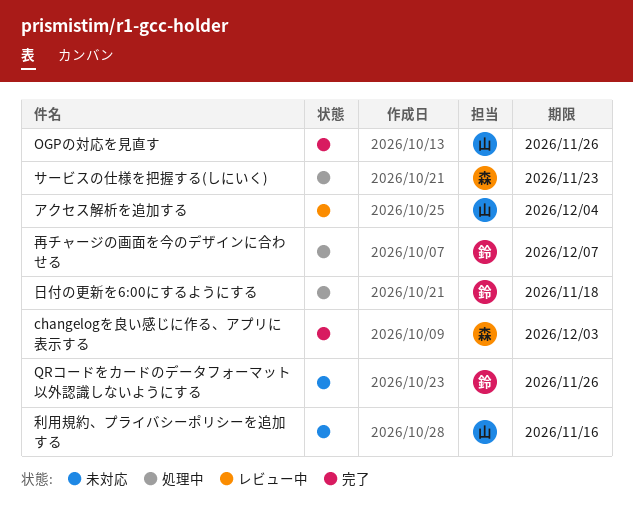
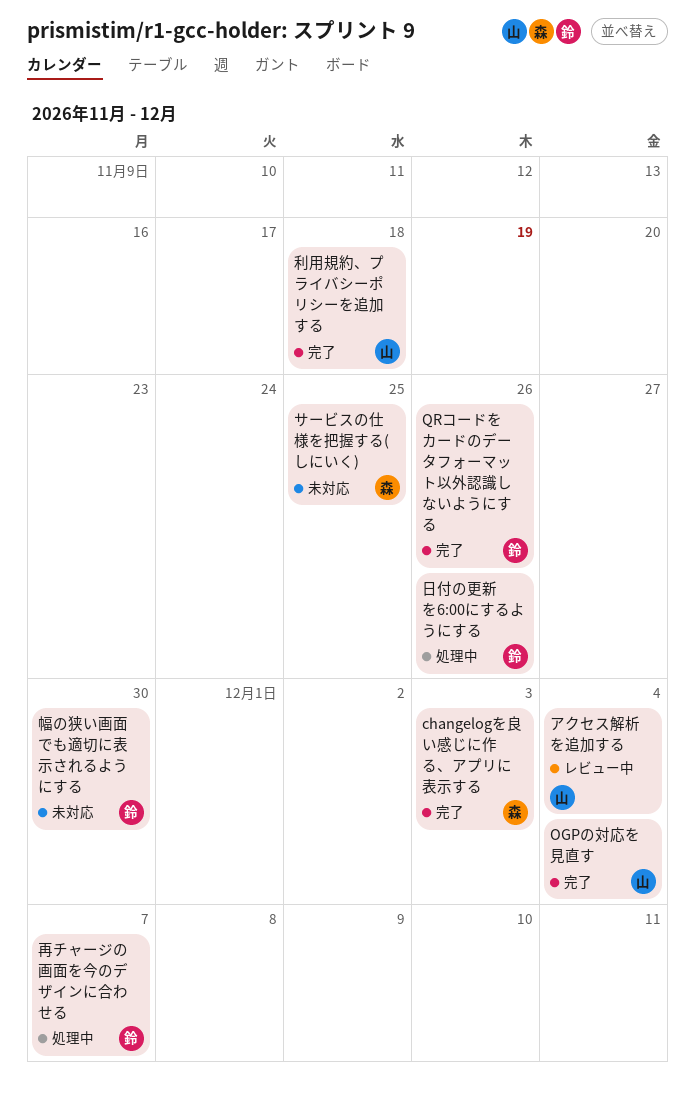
OGPの対応を見直す, due: Nov 26 -> Dec 4
QRコードをカードのデータフォーマット以外認識しないようにする, status: 未対応 -> 完了
サービスの仕様を把握する(しにいく), status: 処理中 -> 未対応
サービスの仕様を把握する(しにいく), due: Nov 23 -> Nov 25
利用規約、プライバシーポリシーを追加する, status: 未対応 -> 完了
利用規約、プライバシーポリシーを追加する, due: Nov 16 -> Nov 18
幅の狭い画面でも適切に表示されるようにする: none -> present
日付の更新を6:00にするようにする, due: Nov 18 -> Nov 26

